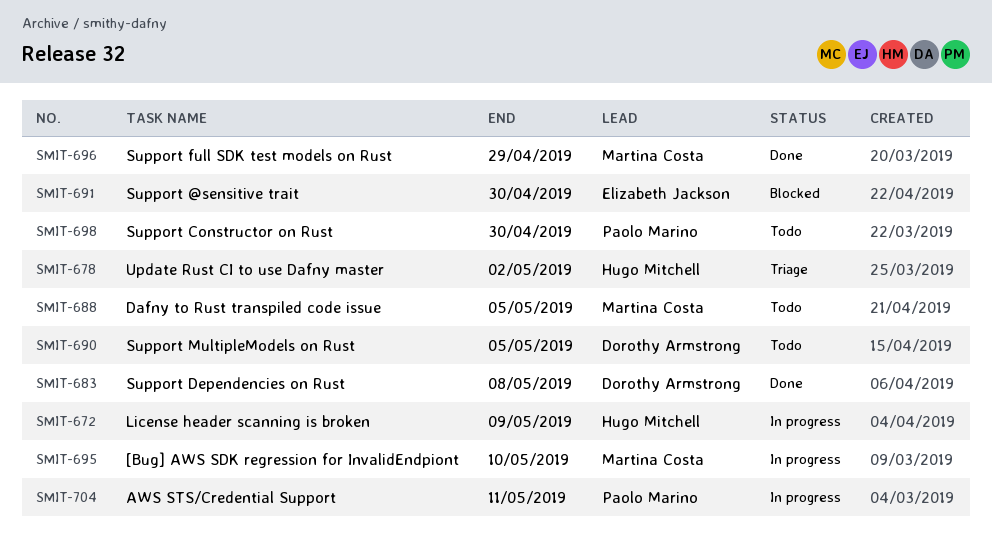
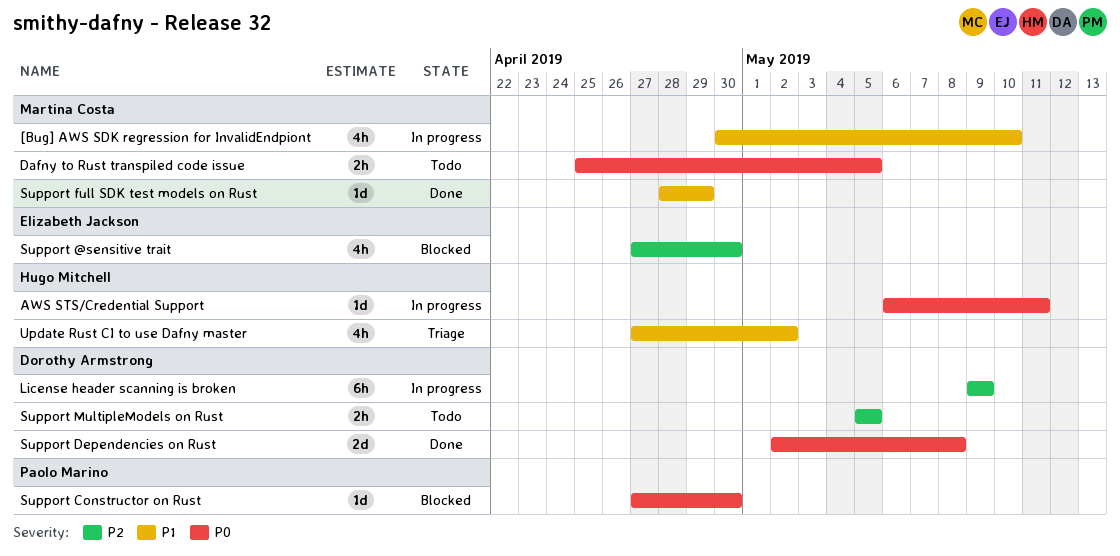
AWS STS/Credential Support, owner: Paolo Marino -> Hugo Mitchell
License header scanning is broken, owner: Hugo Mitchell -> Dorothy Armstrong
Support Constructor on Rust, status: Todo -> Blocked

